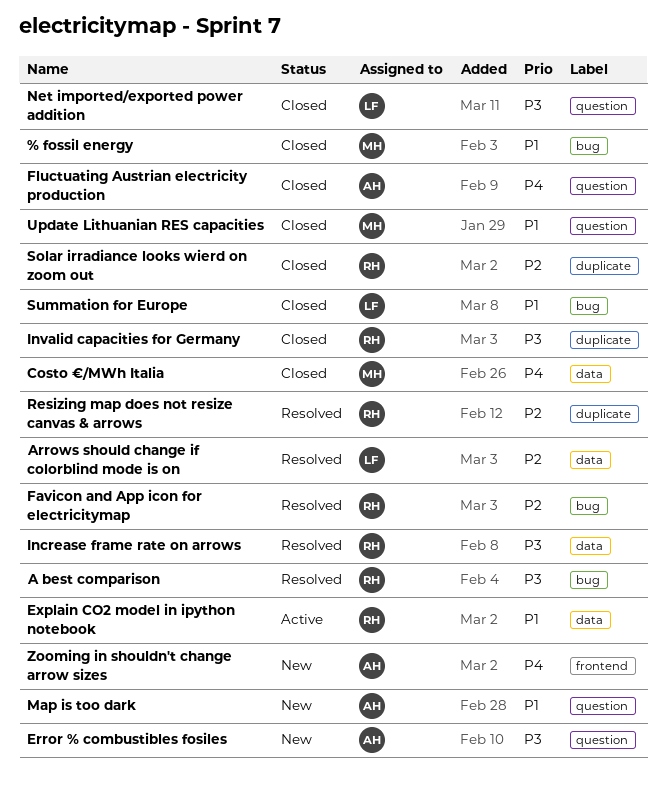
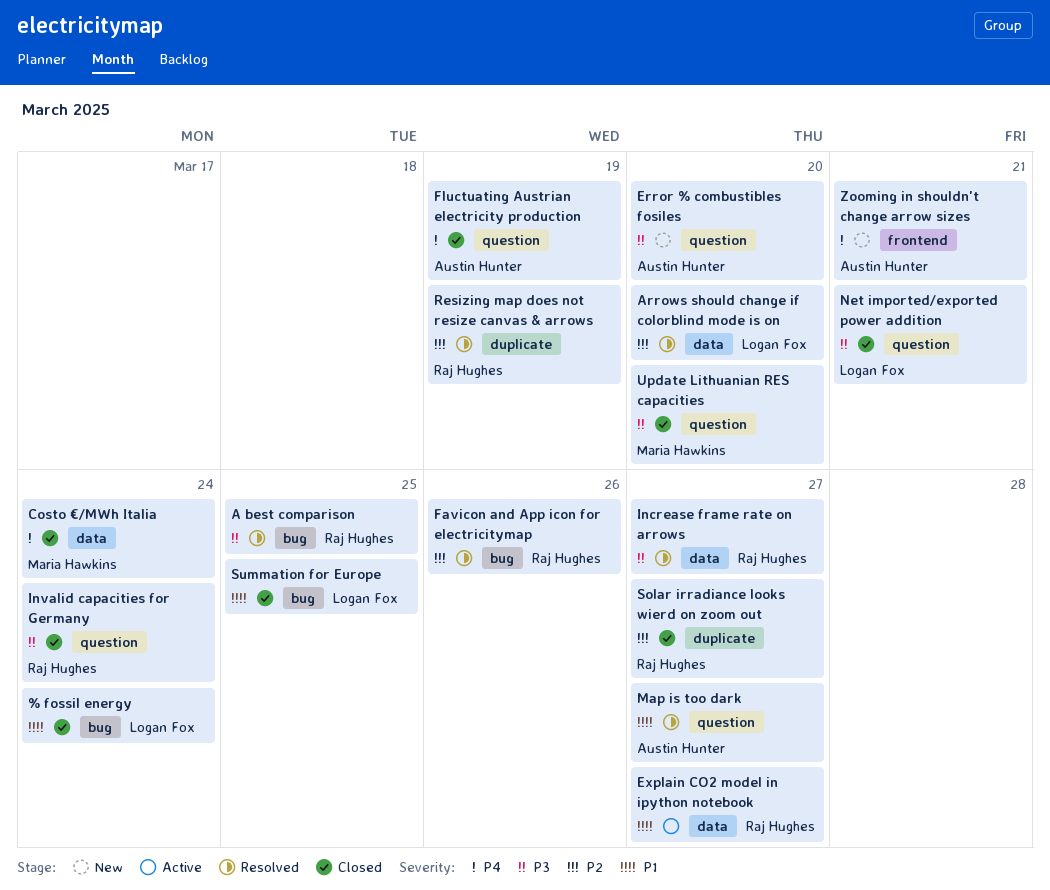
% fossil energy, owner: Maria Hawkins -> Logan Fox
Invalid capacities for Germany, label: duplicate -> question
Map is too dark, status: New -> Resolved
Update Lithuanian RES capacities, priority: P1 -> P3

